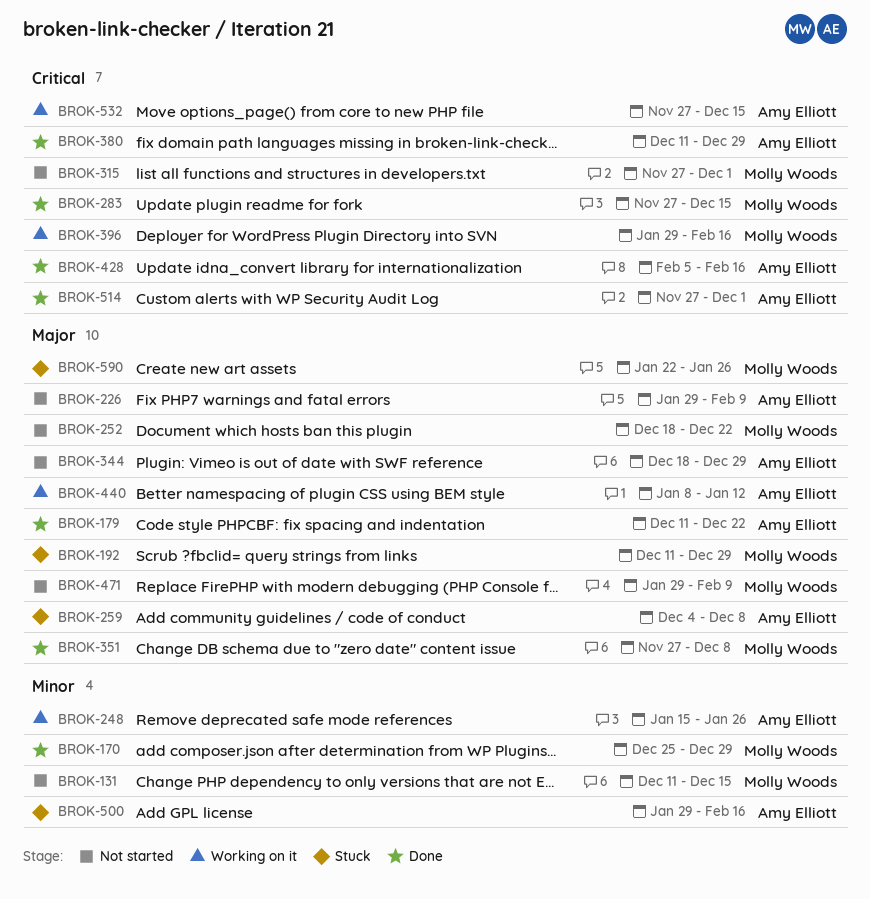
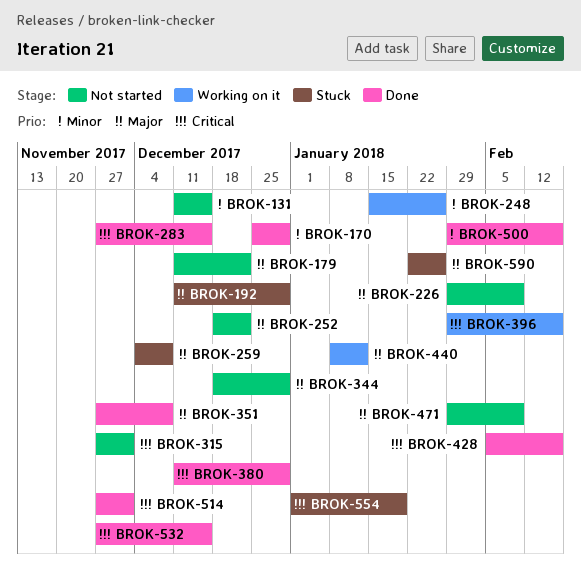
BROK-179, status: Done -> Not started
BROK-500, status: Stuck -> Done
BROK-532, status: Working on it -> Done
BROK-554: none -> present

